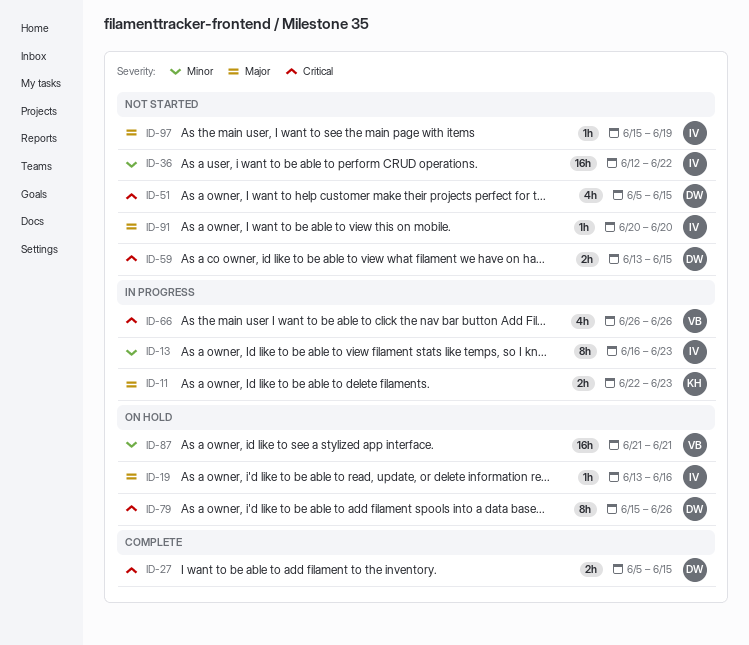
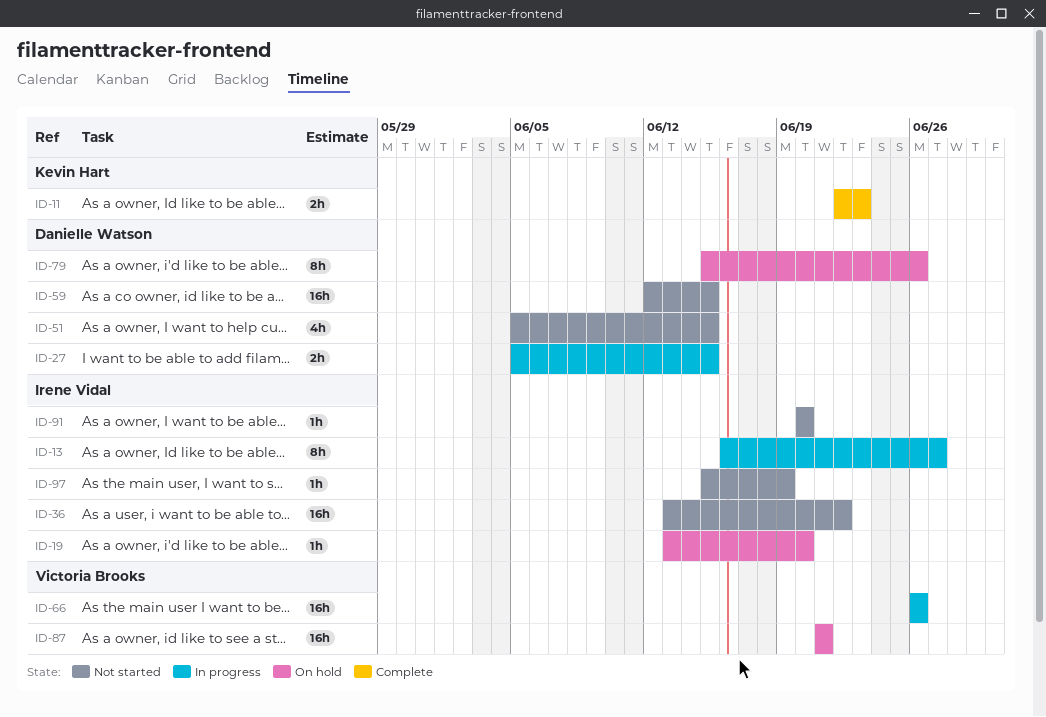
ID-11, status: In progress -> Complete
ID-13, due: Jun 23 -> Jun 27
ID-19, due: Jun 16 -> Jun 20
ID-27, status: Complete -> In progress
ID-36, start: Jun 12 -> Jun 13
ID-59, estimate: 2h -> 16h
ID-59, start: Jun 13 -> Jun 12
ID-66, estimate: 4h -> 16h

